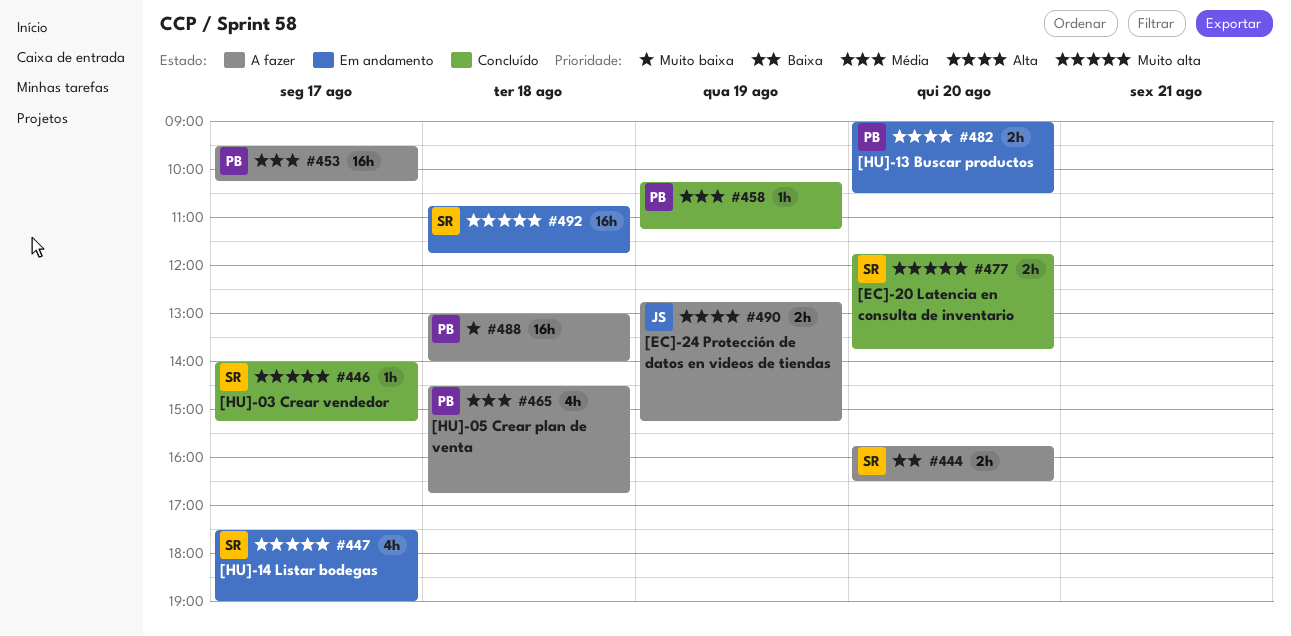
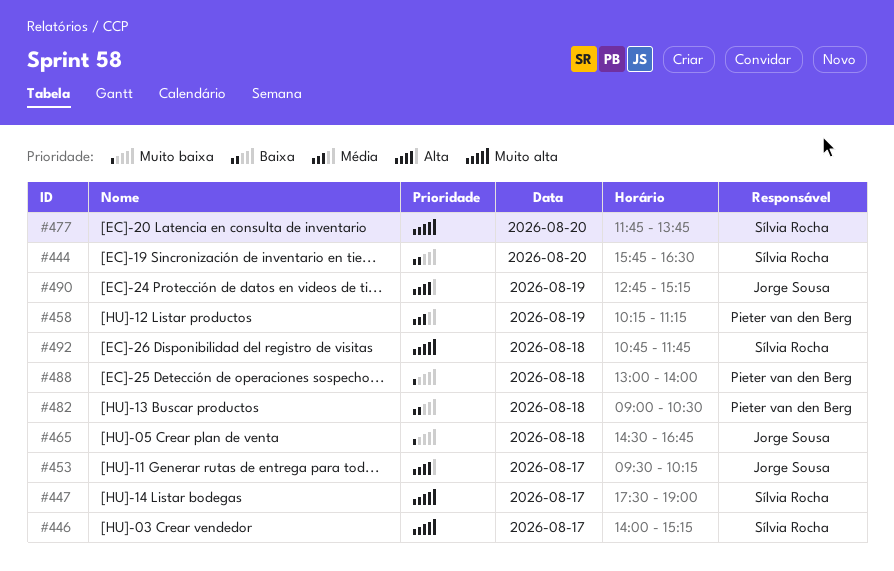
#453, owner: Pieter van den Berg -> Jorge Sousa
#453, priority: Média -> Alta
#465, owner: Pieter van den Berg -> Jorge Sousa
#465, priority: Média -> Muito baixa
#482, priority: Alta -> Baixa
#482, day: Aug 20 -> Aug 18

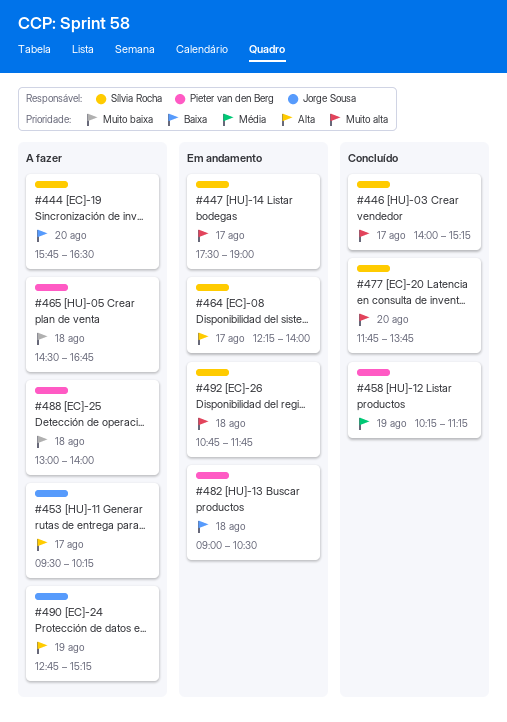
#464: none -> present
#465, owner: Jorge Sousa -> Pieter van den Berg

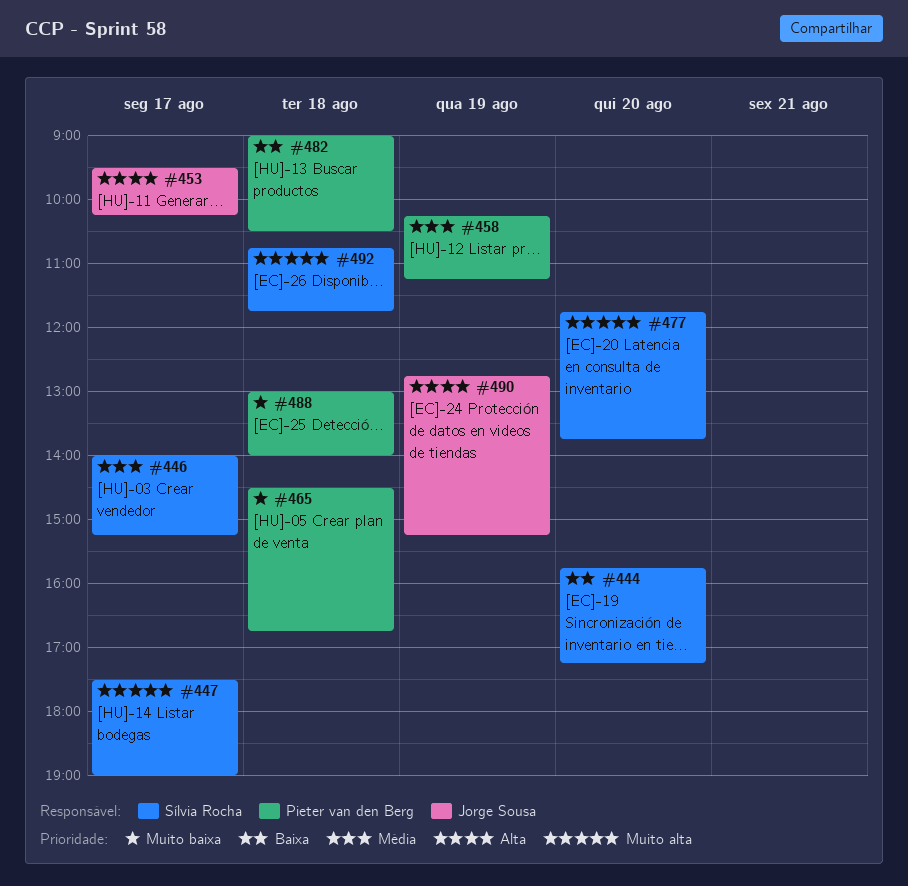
#444, ends: 16:30 -> 17:15
#446, priority: Muito alta -> Média
#464: present -> none

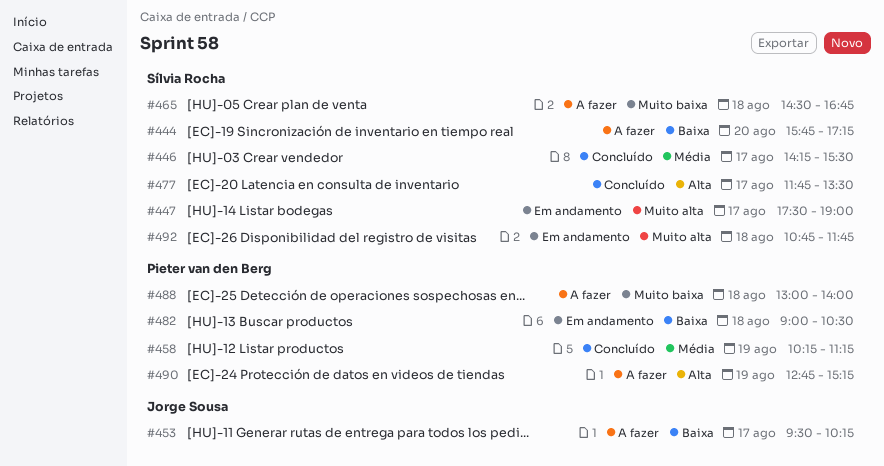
#446, begins: 14:00 -> 14:15
#446, ends: 15:15 -> 15:30
#453, priority: Alta -> Baixa
#465, owner: Pieter van den Berg -> Sílvia Rocha
#477, priority: Muito alta -> Alta
#477, day: Aug 20 -> Aug 17
#477, ends: 13:45 -> 13:30
#490, owner: Jorge Sousa -> Pieter van den Berg

